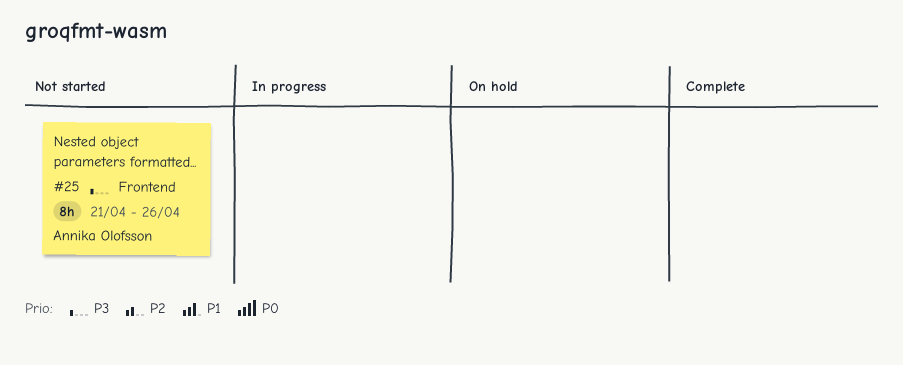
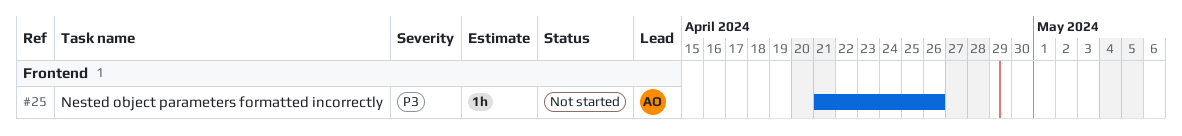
#25, estimate: 8h -> 1h

